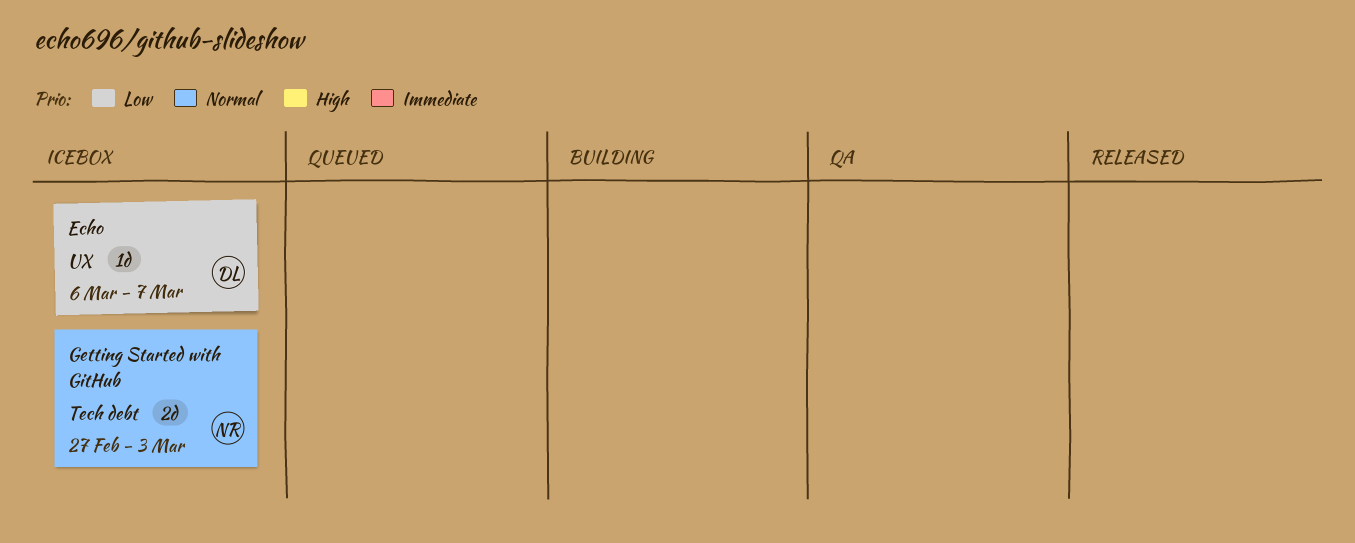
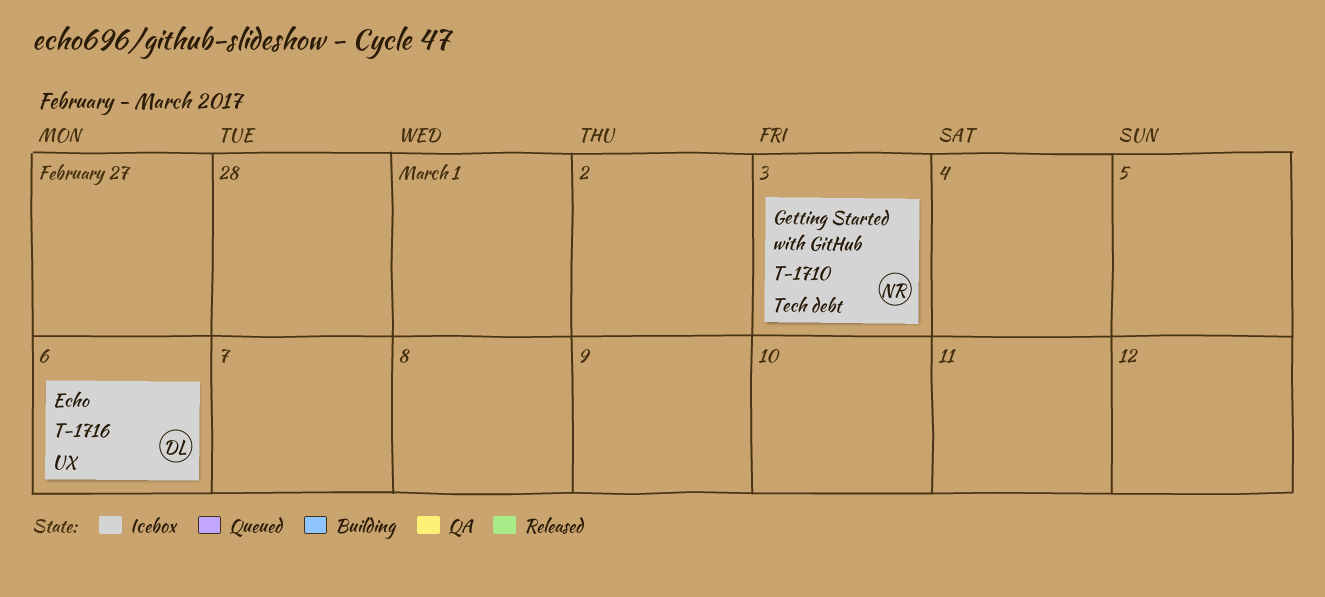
Echo, due: Mar 7 -> Mar 6

